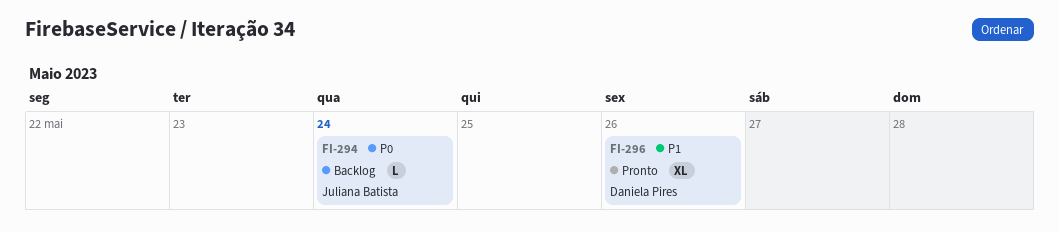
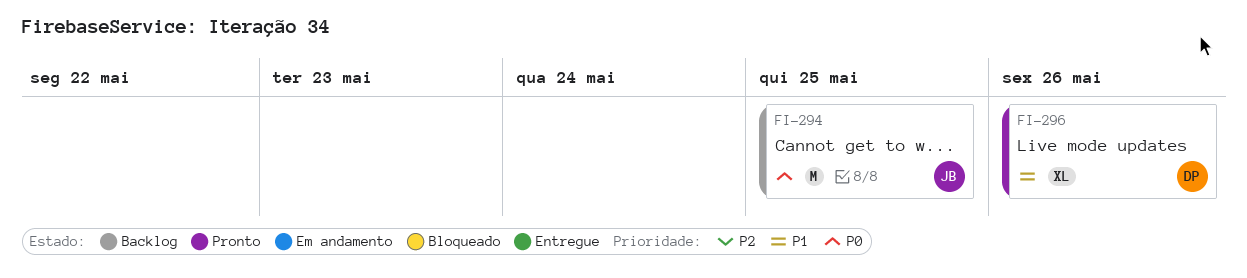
FI-294, estimate: L -> M
FI-294, due: May 24 -> May 25

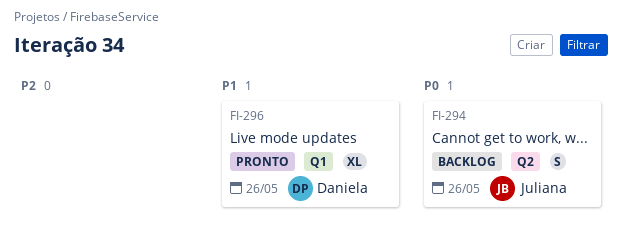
FI-294, estimate: M -> S
FI-294, due: May 25 -> May 26

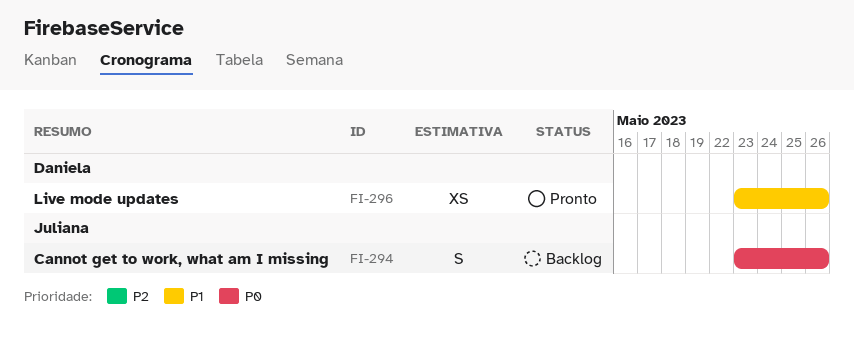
FI-296, estimate: XL -> XS

